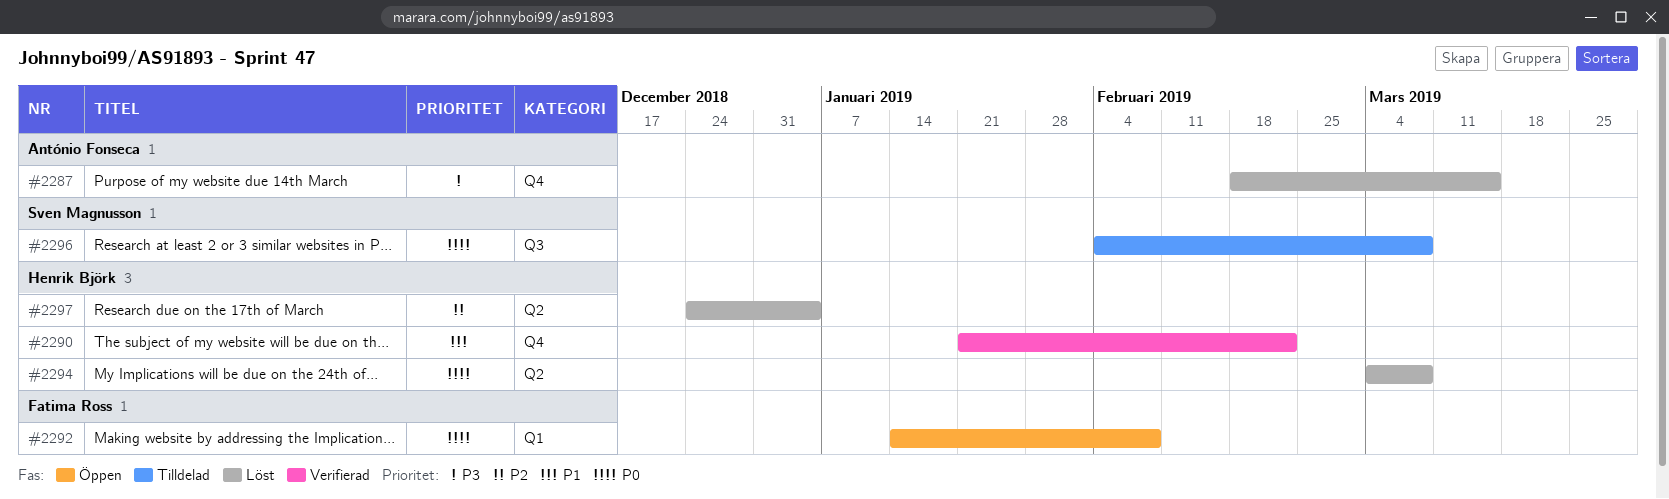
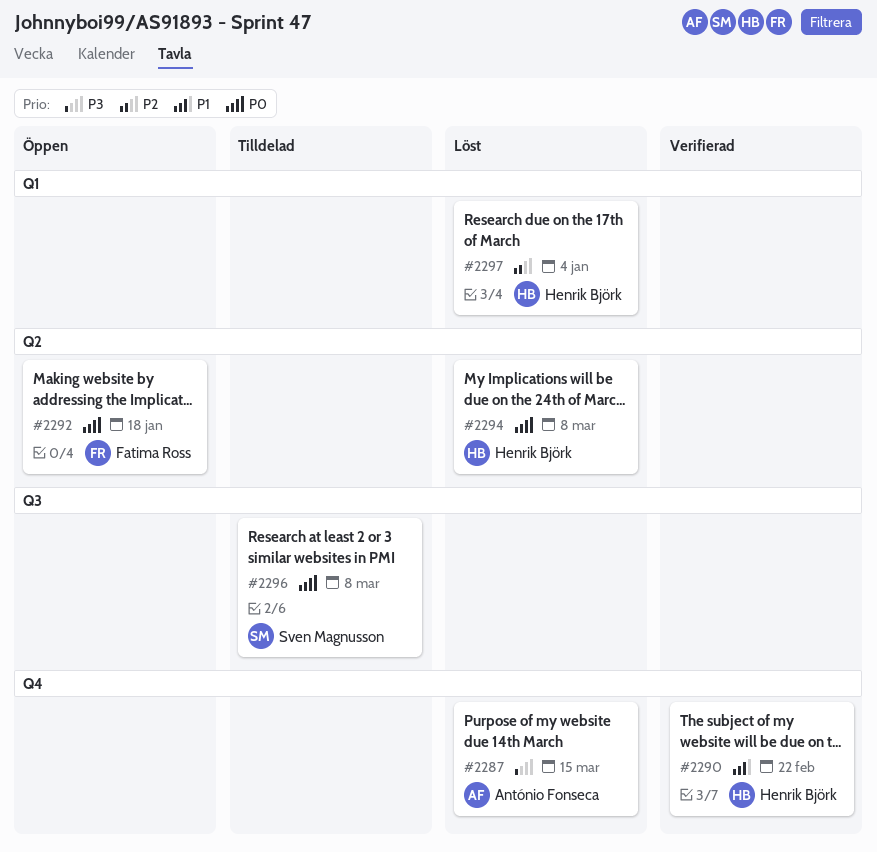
#2292, label: Q1 -> Q2
#2292, due: Feb 8 -> Jan 18
#2297, label: Q2 -> Q1

